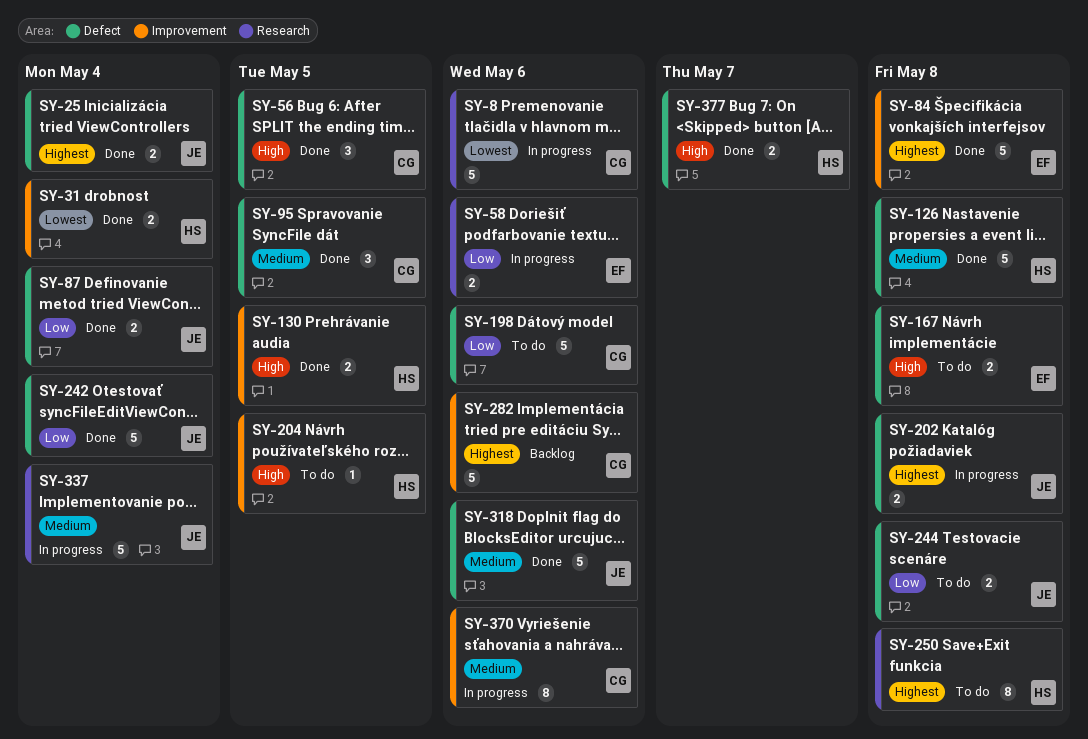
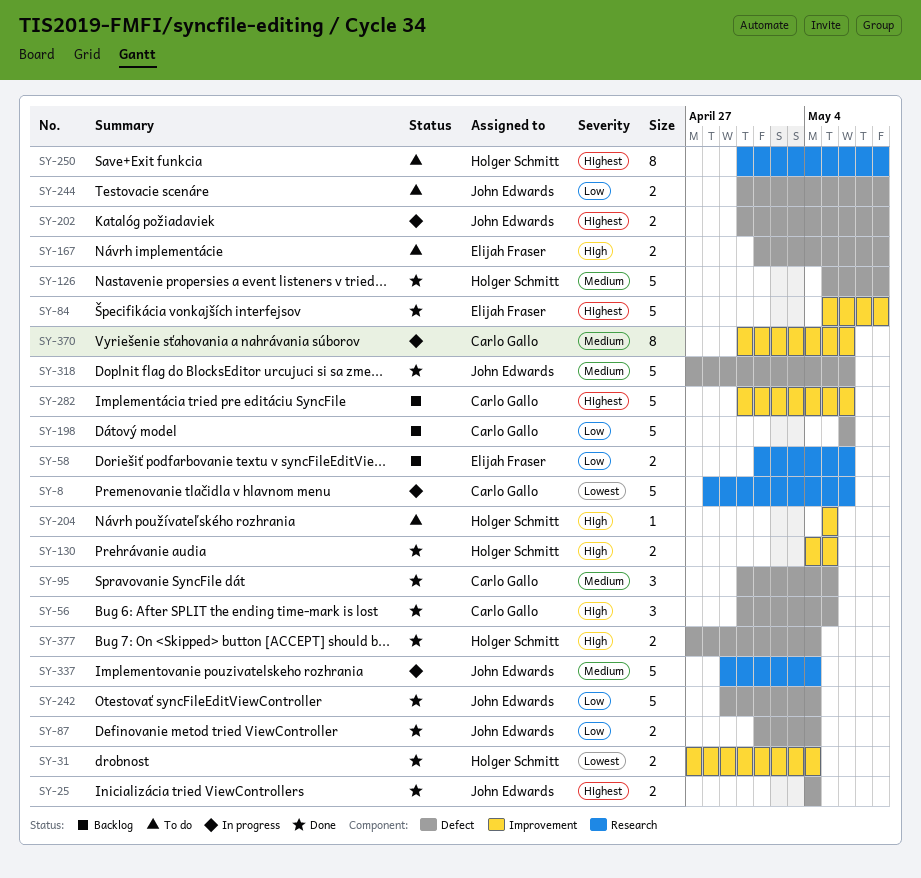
SY-58, status: In progress -> Backlog
SY-198, status: To do -> Backlog
SY-377, due: May 7 -> May 4

